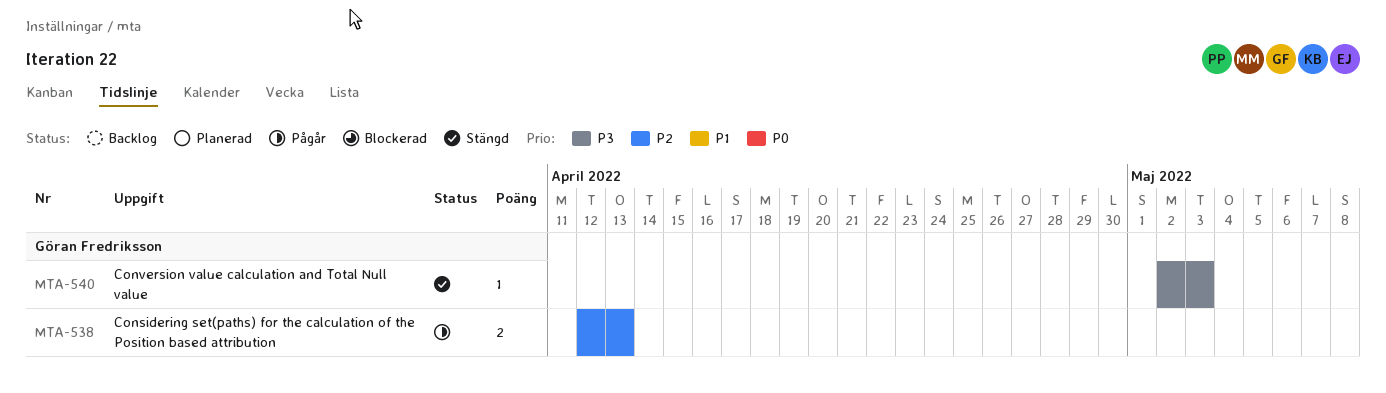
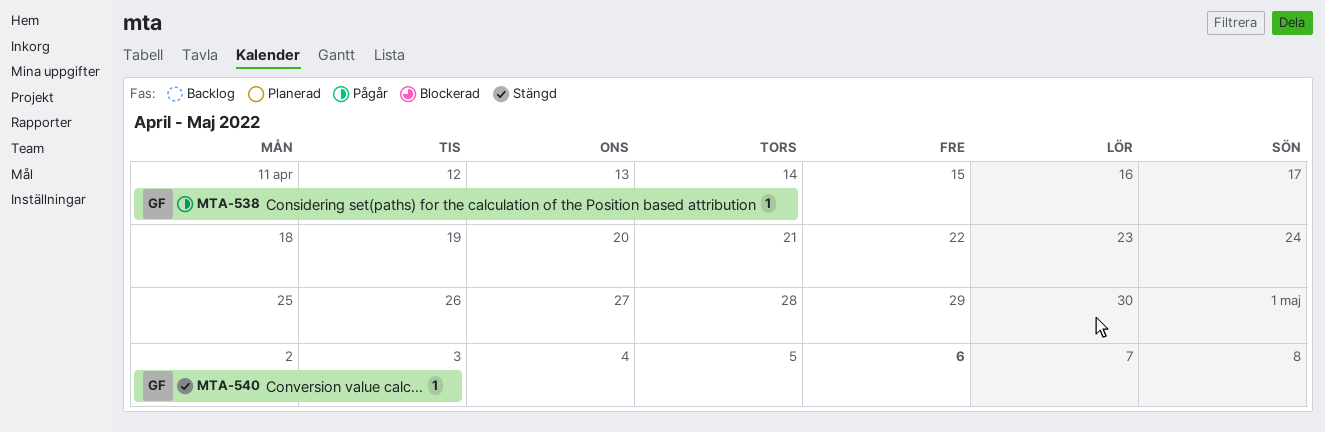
MTA-538, estimate: 2 -> 1
MTA-538, start: Apr 12 -> Apr 11
MTA-538, due: Apr 13 -> Apr 14

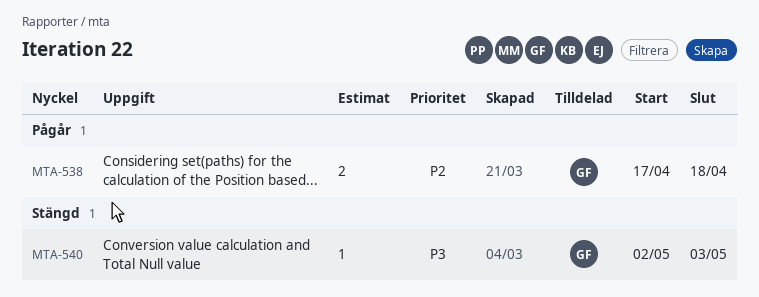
MTA-538, estimate: 1 -> 2
MTA-538, start: Apr 11 -> Apr 17
MTA-538, due: Apr 14 -> Apr 18

